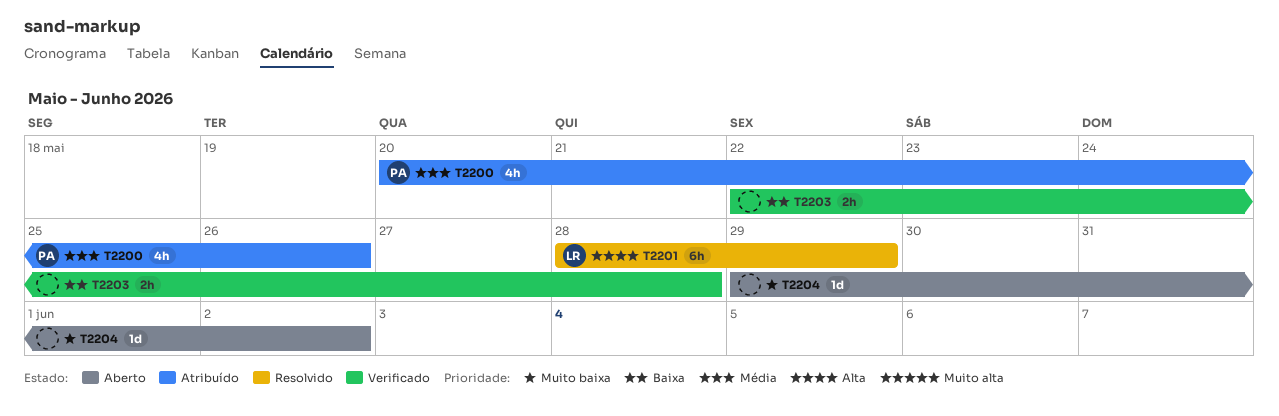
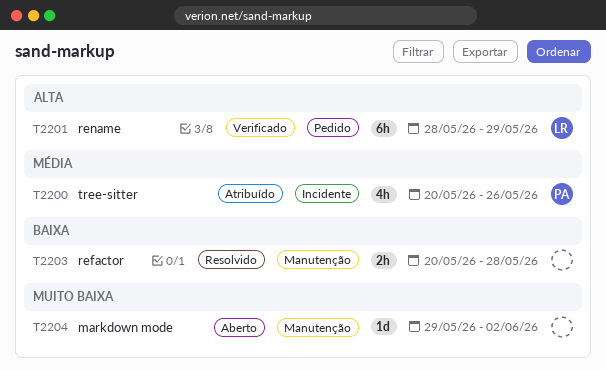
T2201, status: Resolvido -> Verificado
T2203, status: Verificado -> Resolvido
T2203, start: May 22 -> May 20

